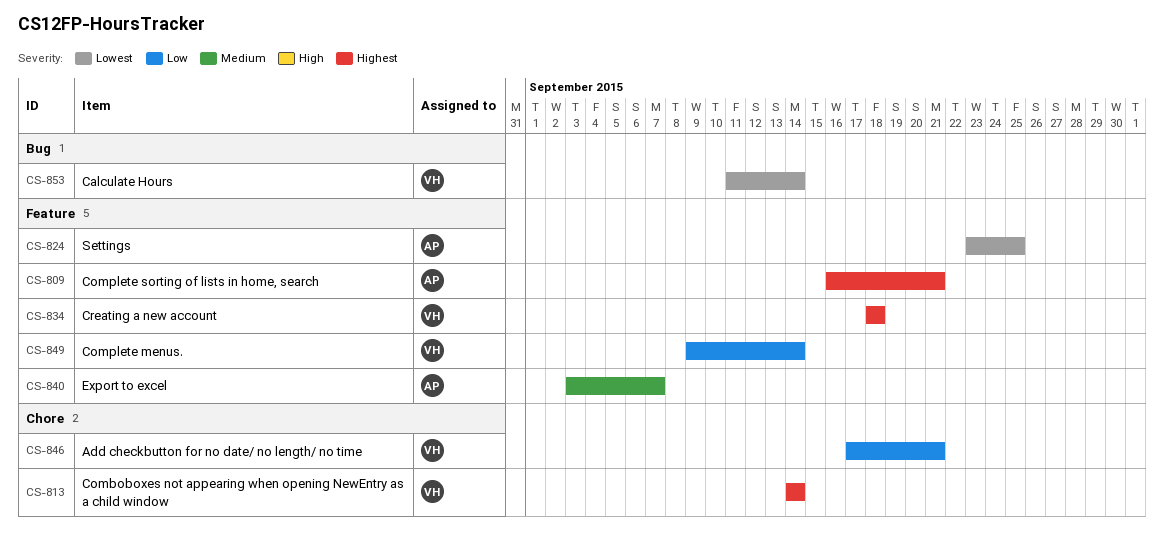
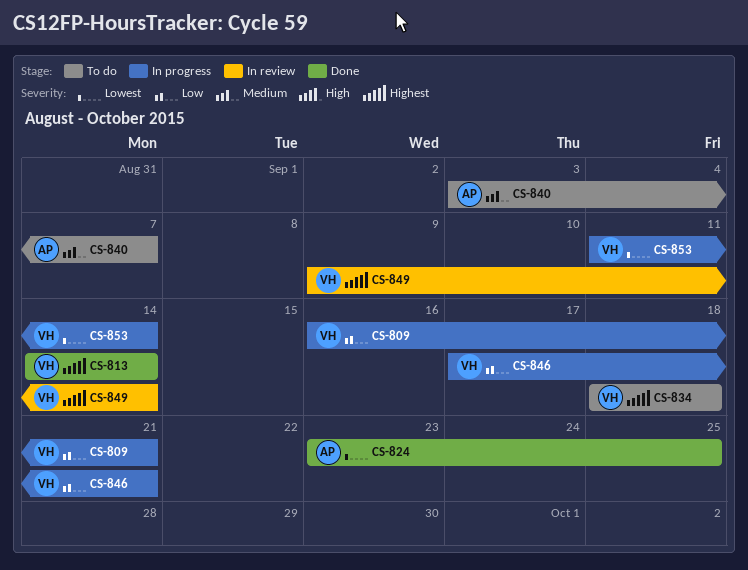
CS-809, owner: AP -> VH
CS-809, priority: Highest -> Low
CS-849, priority: Low -> Highest

